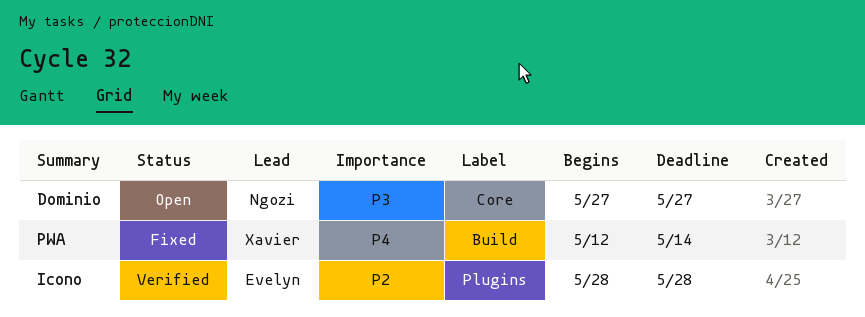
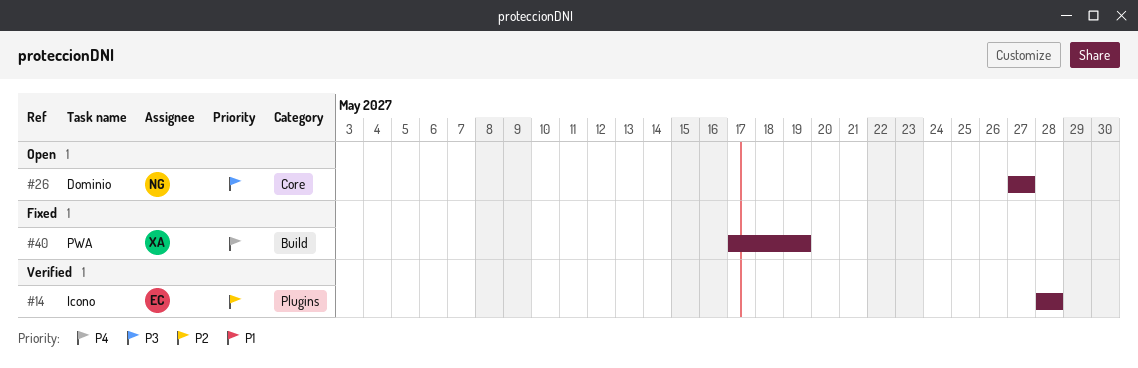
PWA, start: May 12 -> May 17
PWA, due: May 14 -> May 19

